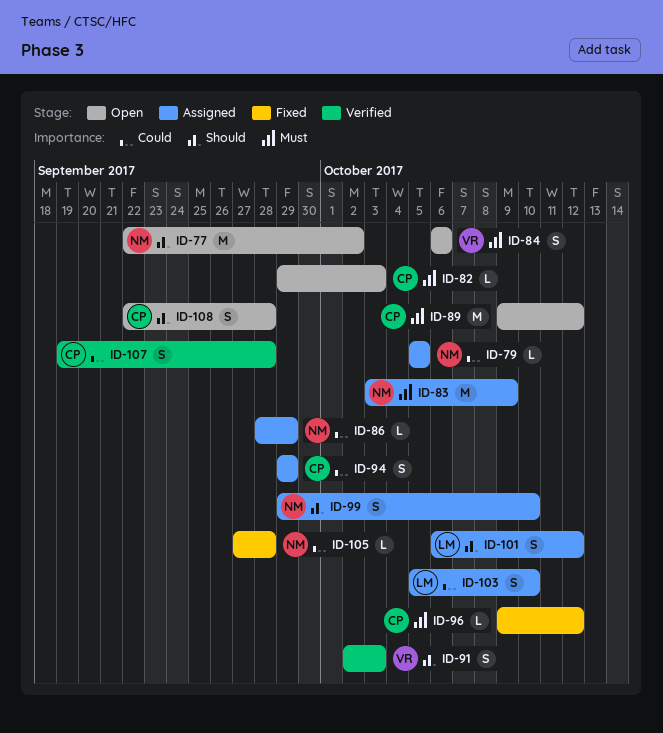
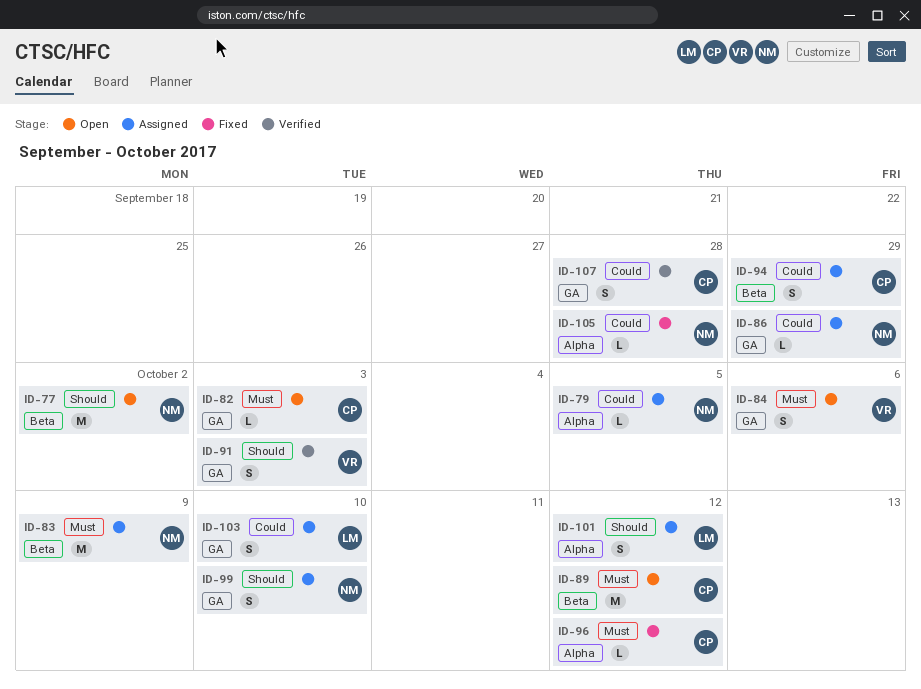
ID-108: present -> none

